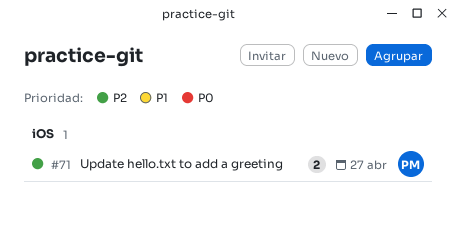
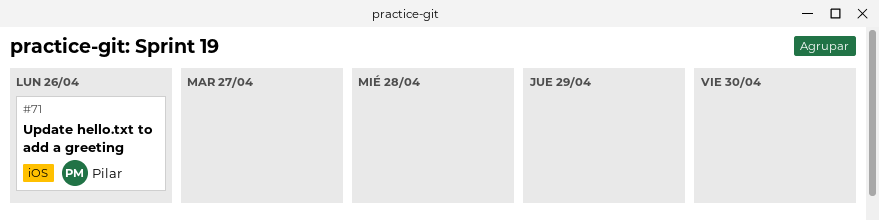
#71, due: Apr 27 -> Apr 26

